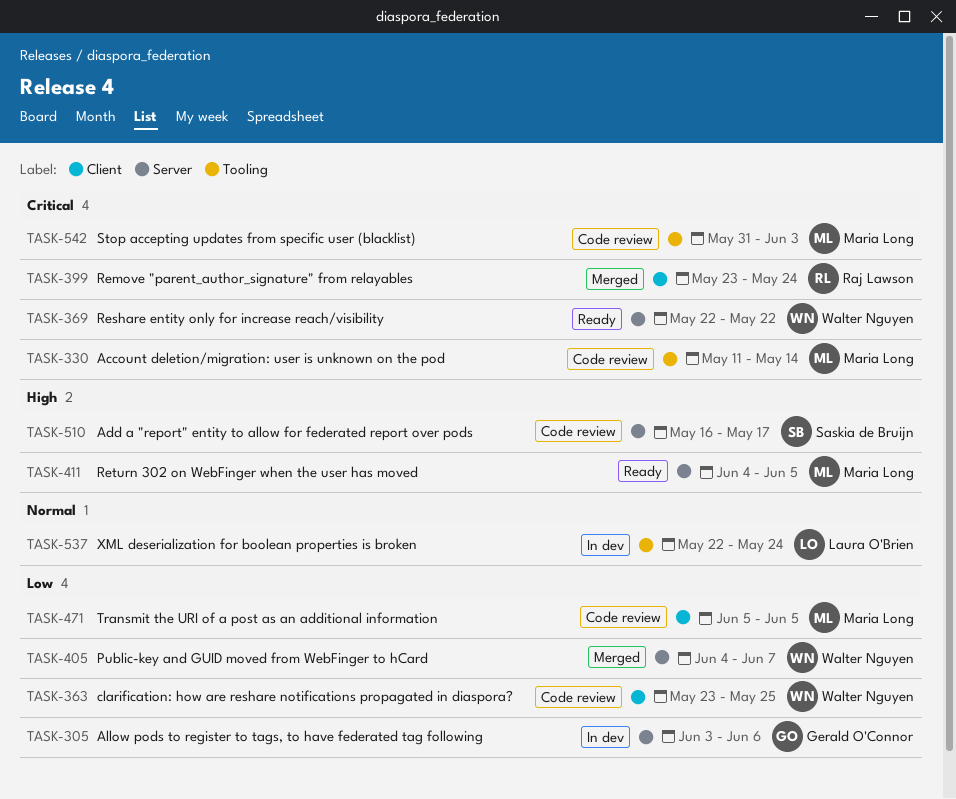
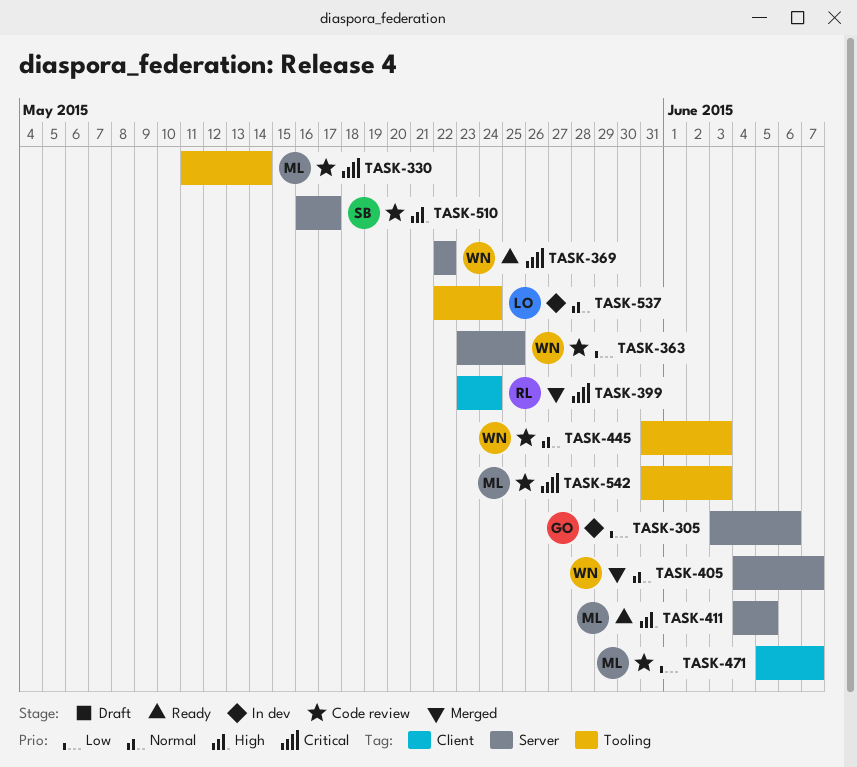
TASK-363, label: Client -> Server
TASK-405, priority: Low -> Normal
TASK-445: none -> present
TASK-471, due: Jun 5 -> Jun 7

